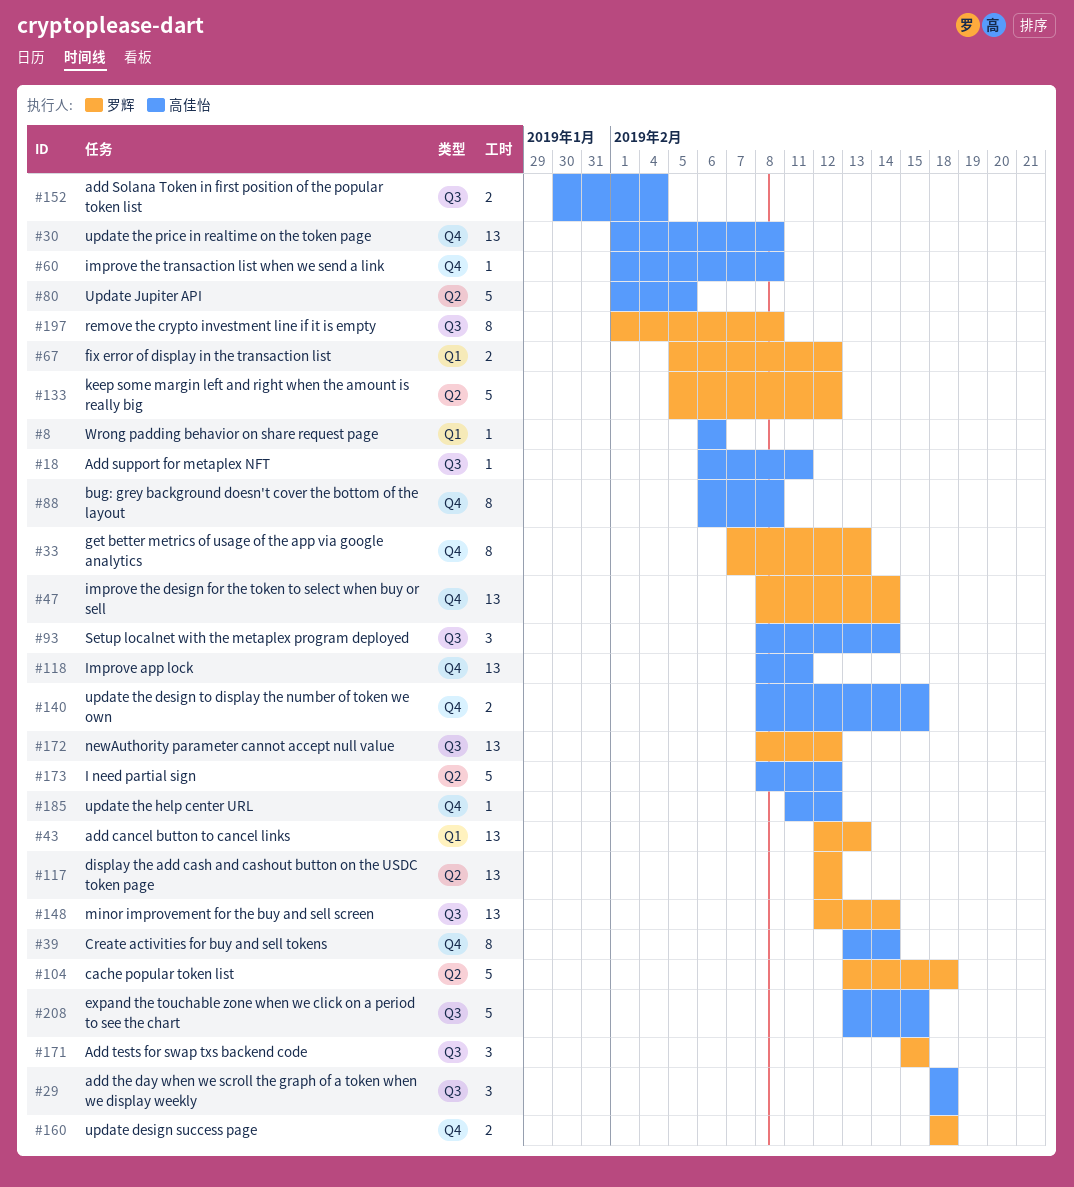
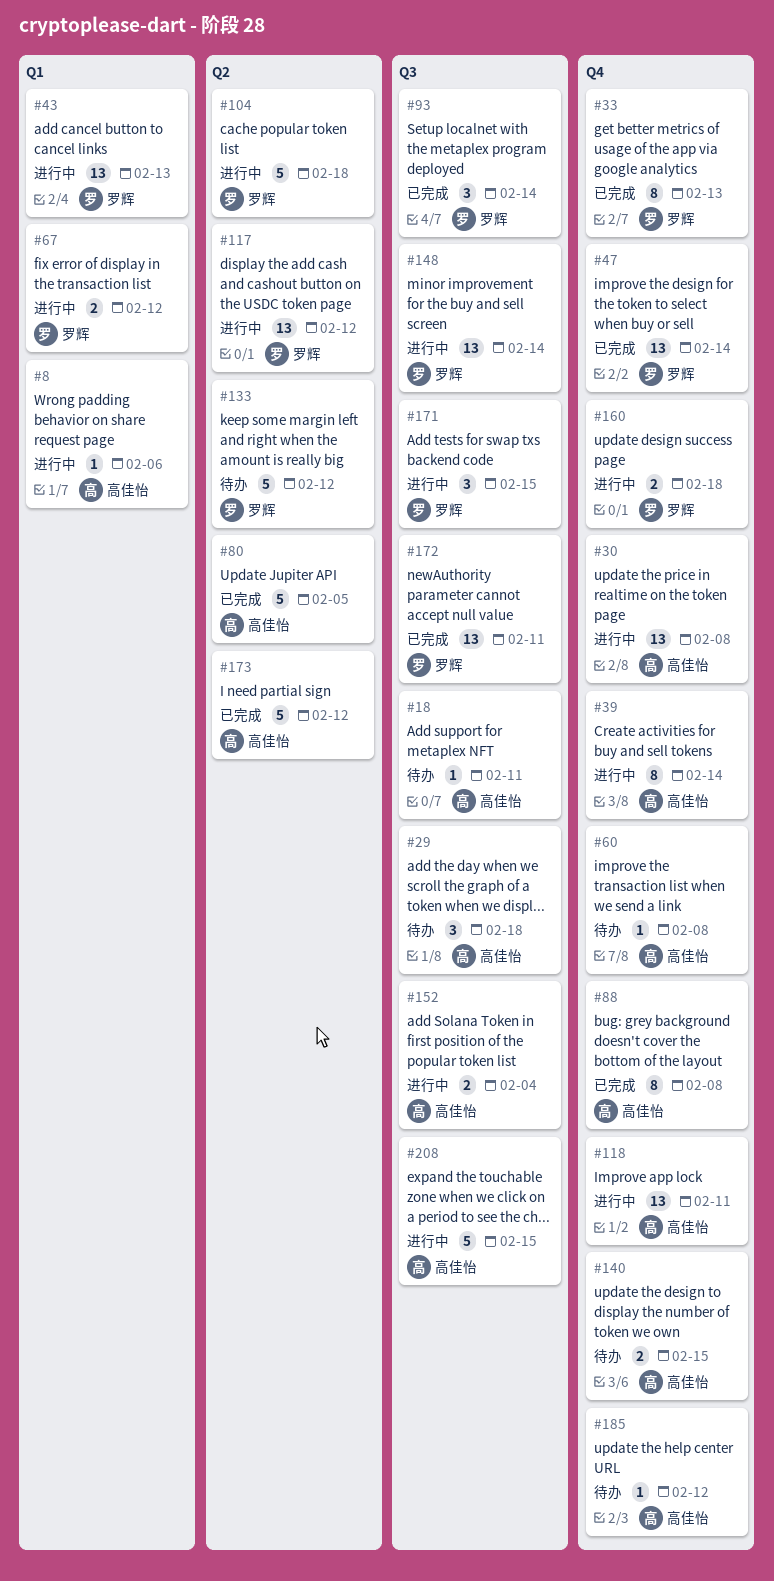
#93, owner: 高佳怡 -> 罗辉
#172, due: Feb 12 -> Feb 11
#197: present -> none

